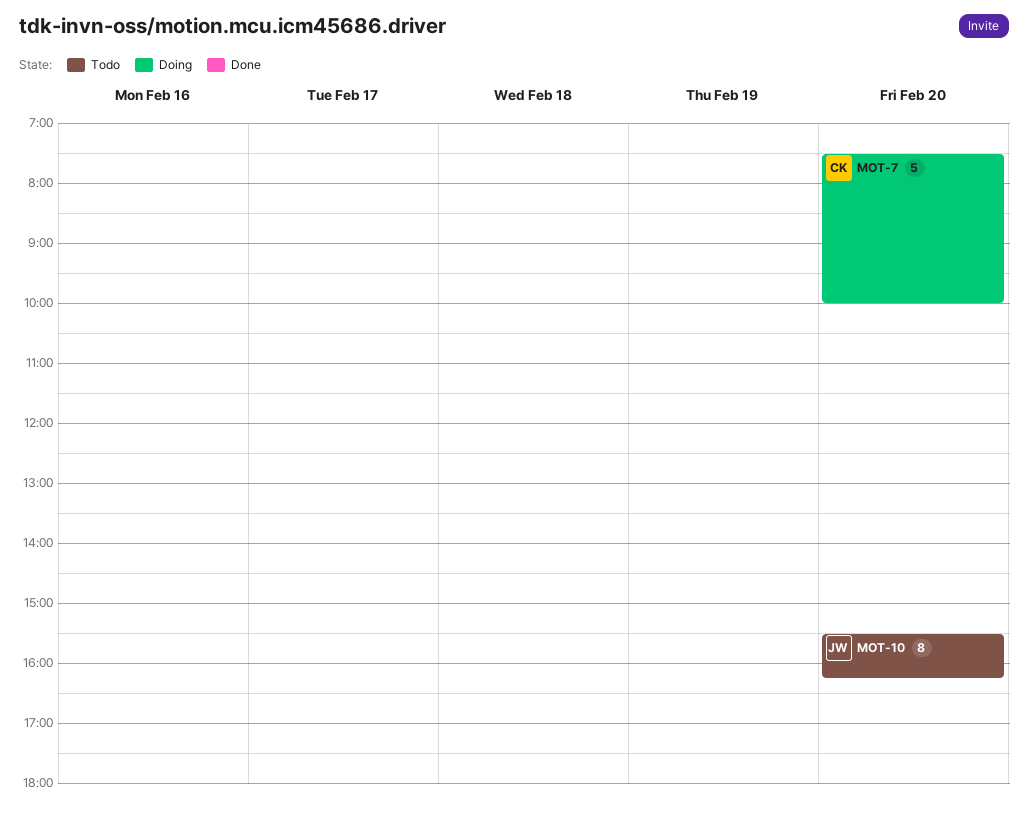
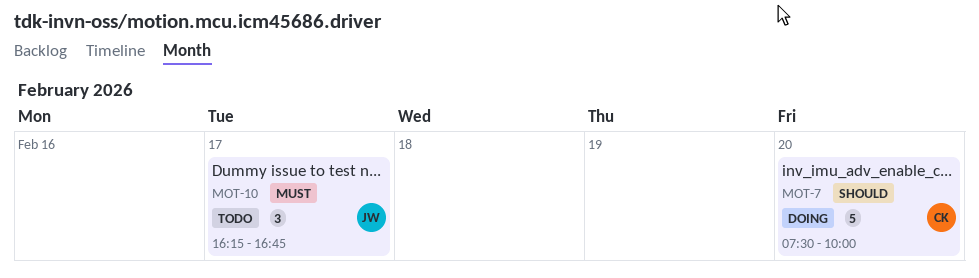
MOT-10, estimate: 8 -> 3
MOT-10, day: Feb 20 -> Feb 17
MOT-10, begins: 15:30 -> 16:15
MOT-10, ends: 16:15 -> 16:45

